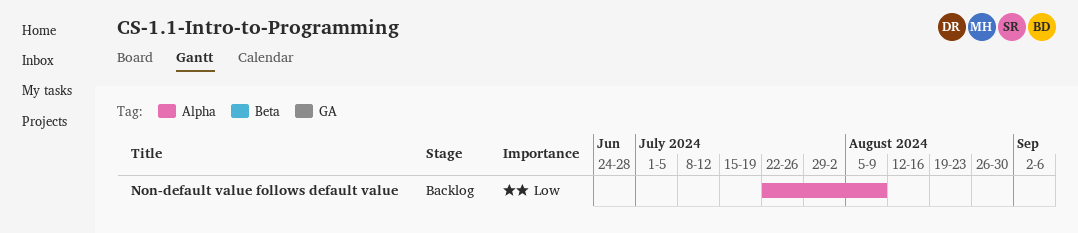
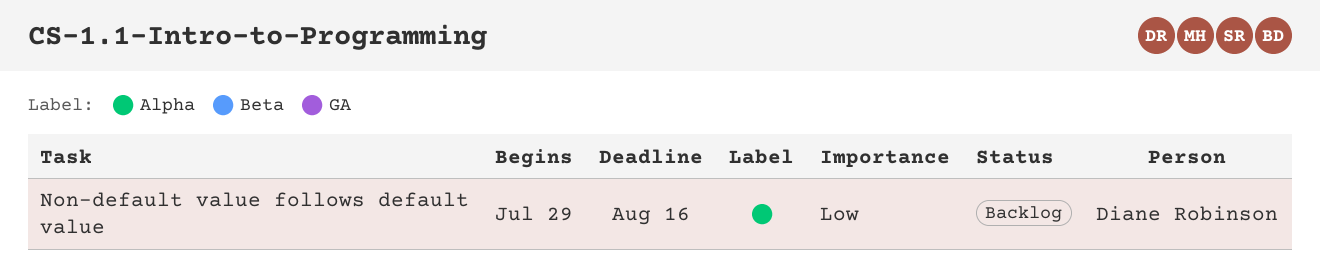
Non-default value follows default value, start: Jul 22 -> Jul 29
Non-default value follows default value, due: Aug 9 -> Aug 16

